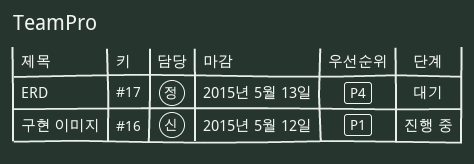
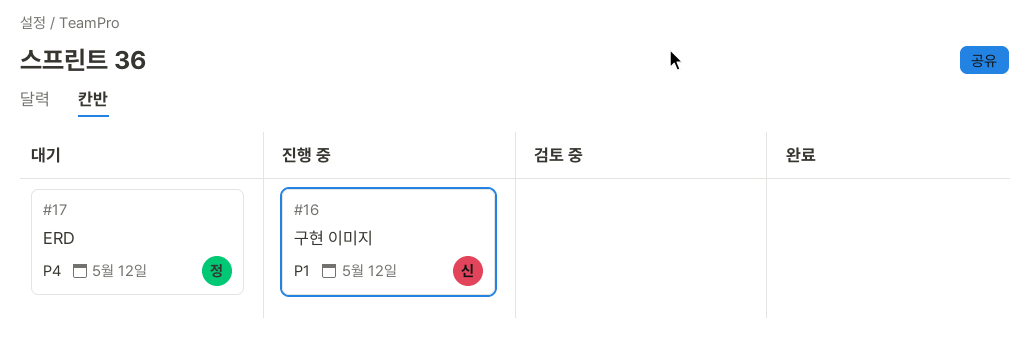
#17, due: May 13 -> May 12

